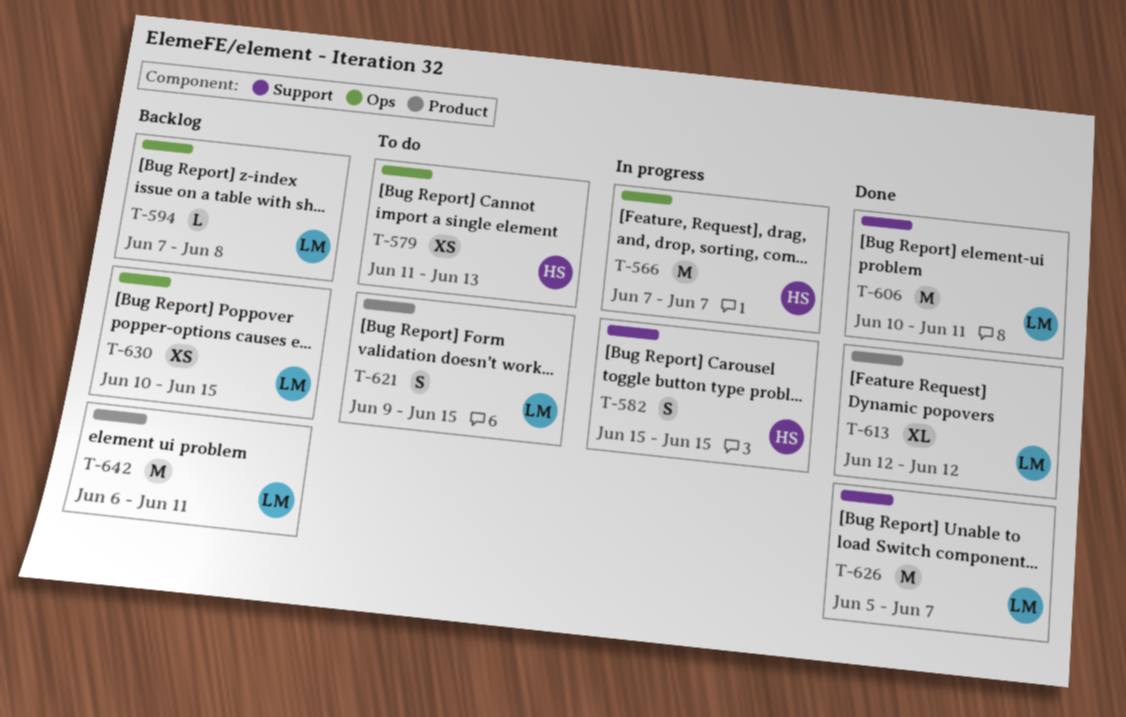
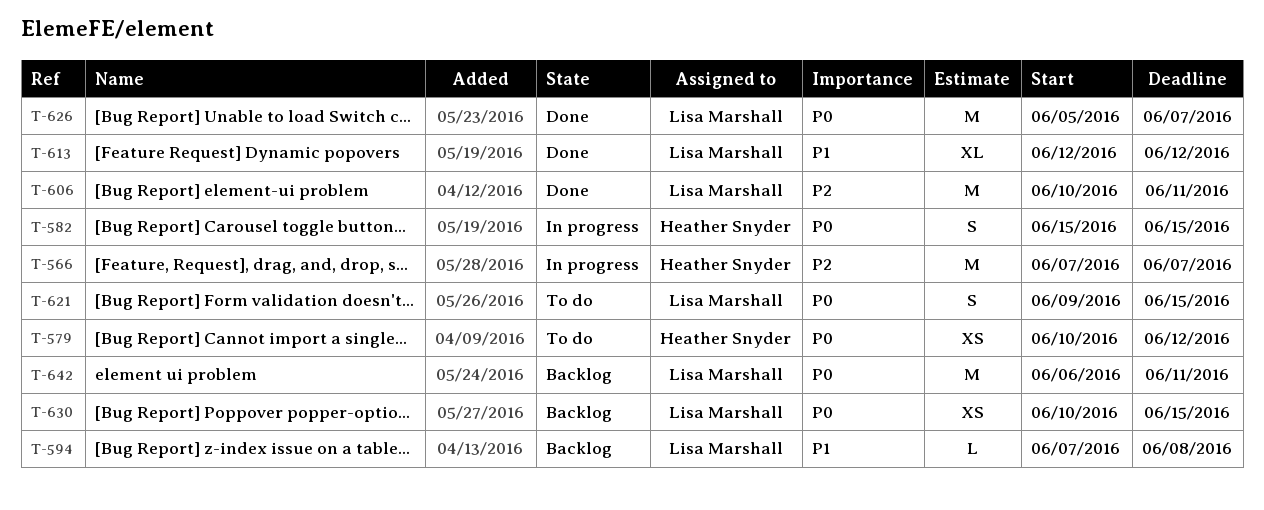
T-579, start: Jun 11 -> Jun 10
T-579, due: Jun 13 -> Jun 12

